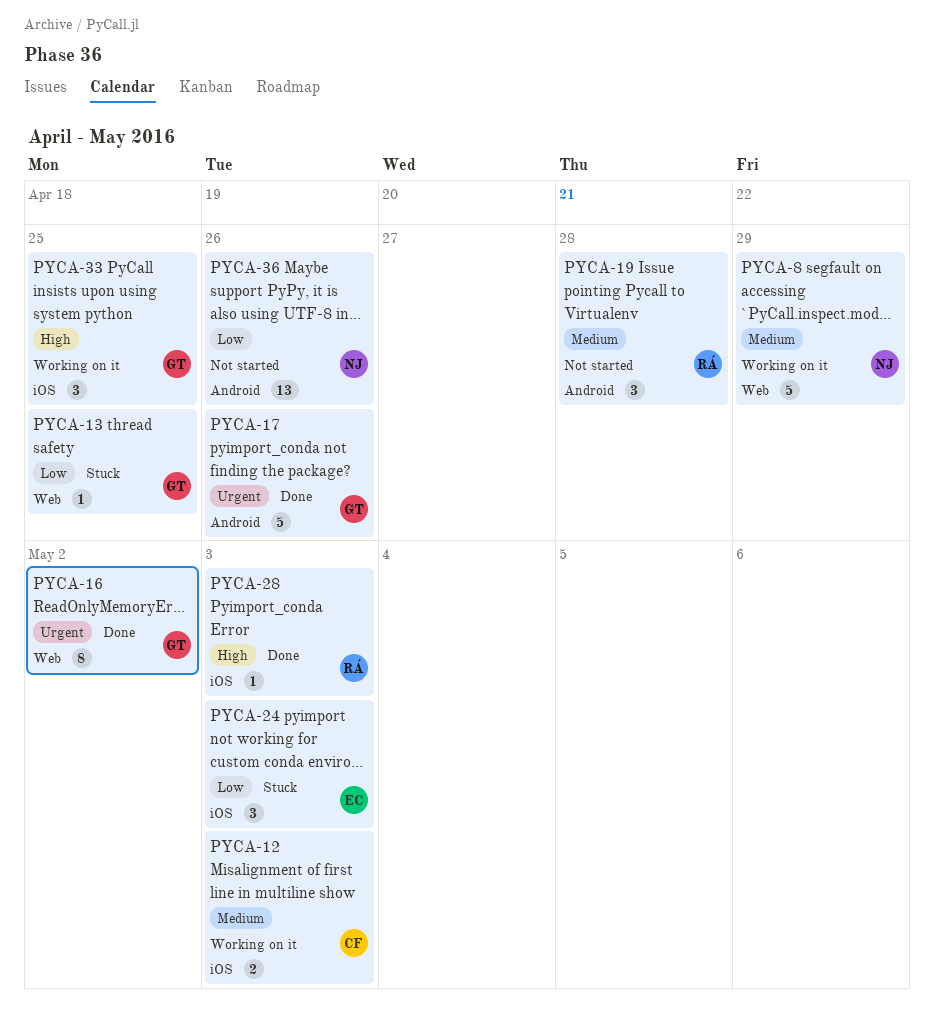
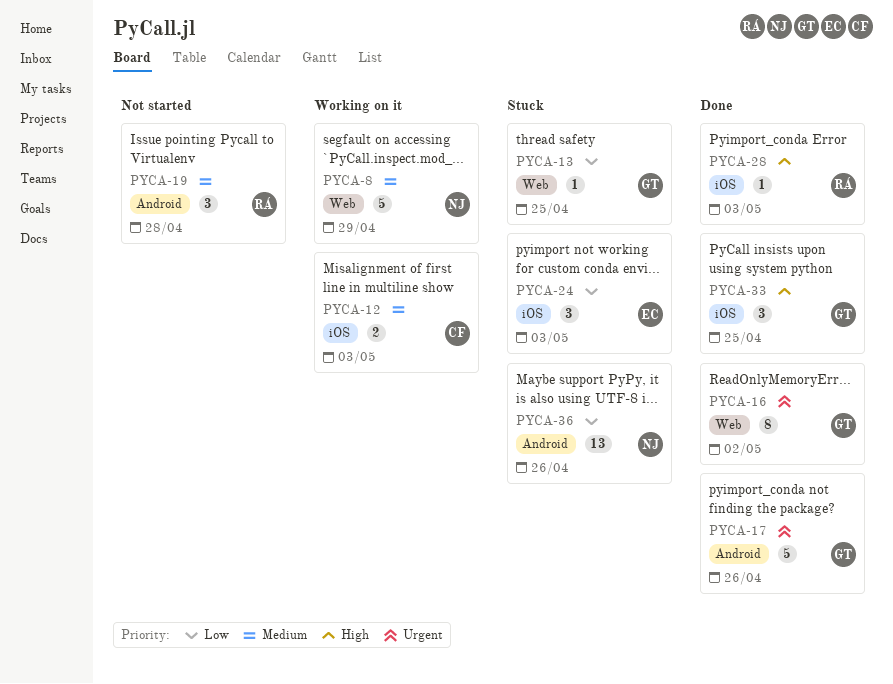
PYCA-33, status: Working on it -> Done
PYCA-36, status: Not started -> Stuck

